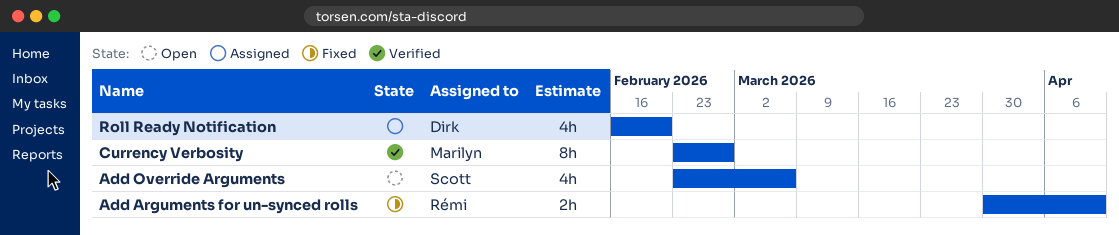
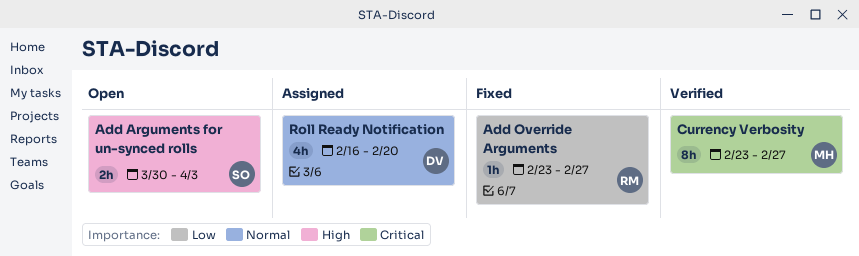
Add Arguments for un-synced rolls, status: Fixed -> Open
Add Arguments for un-synced rolls, owner: Rémi -> Scott
Add Arguments for un-synced rolls, due: Apr 10 -> Apr 3
Add Override Arguments, status: Open -> Fixed
Add Override Arguments, owner: Scott -> Rémi
Add Override Arguments, estimate: 4h -> 1h
Add Override Arguments, due: Mar 6 -> Feb 27

